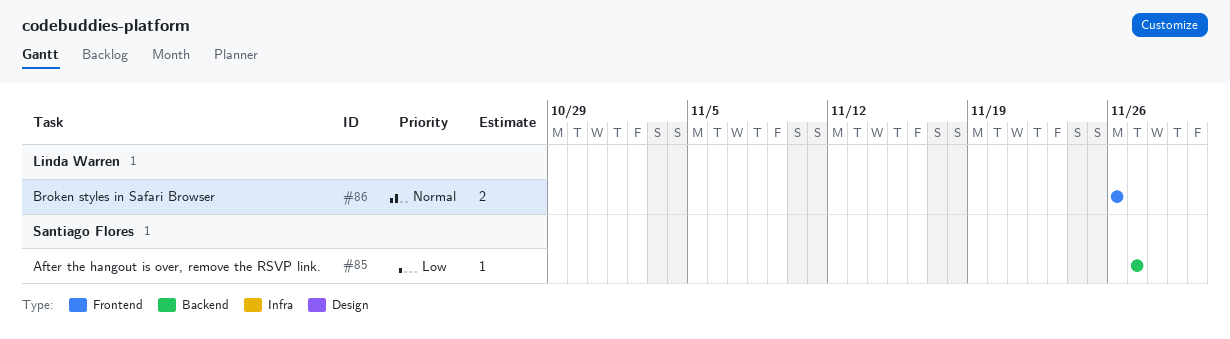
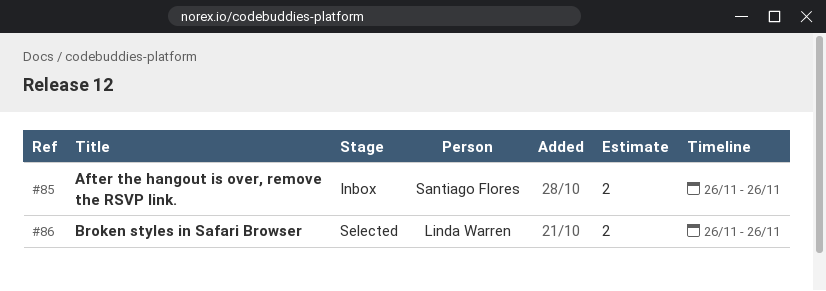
#85, estimate: 1 -> 2
#85, start: Nov 27 -> Nov 26
#85, due: Nov 27 -> Nov 26

